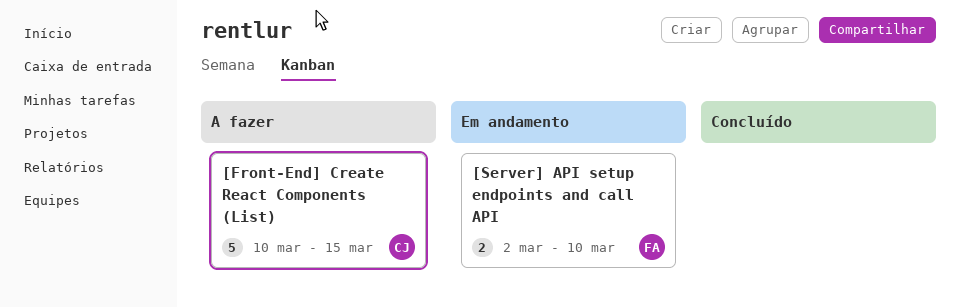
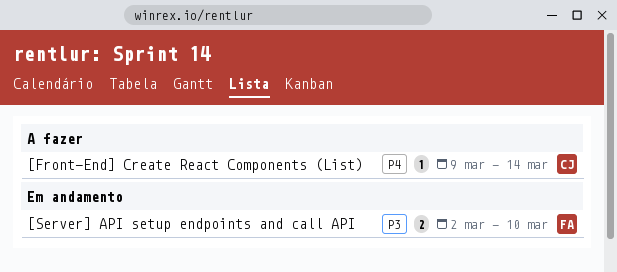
[Front-End] Create React Components (List), estimate: 5 -> 1
[Front-End] Create React Components (List), start: Mar 10 -> Mar 9
[Front-End] Create React Components (List), due: Mar 15 -> Mar 14

